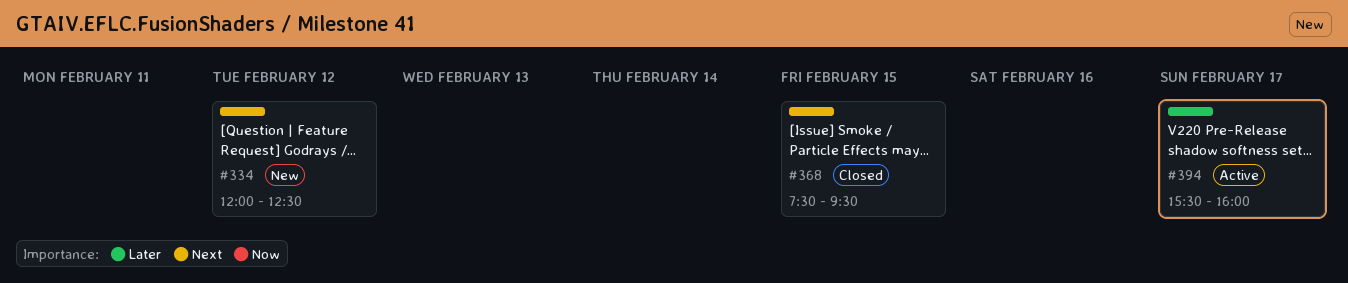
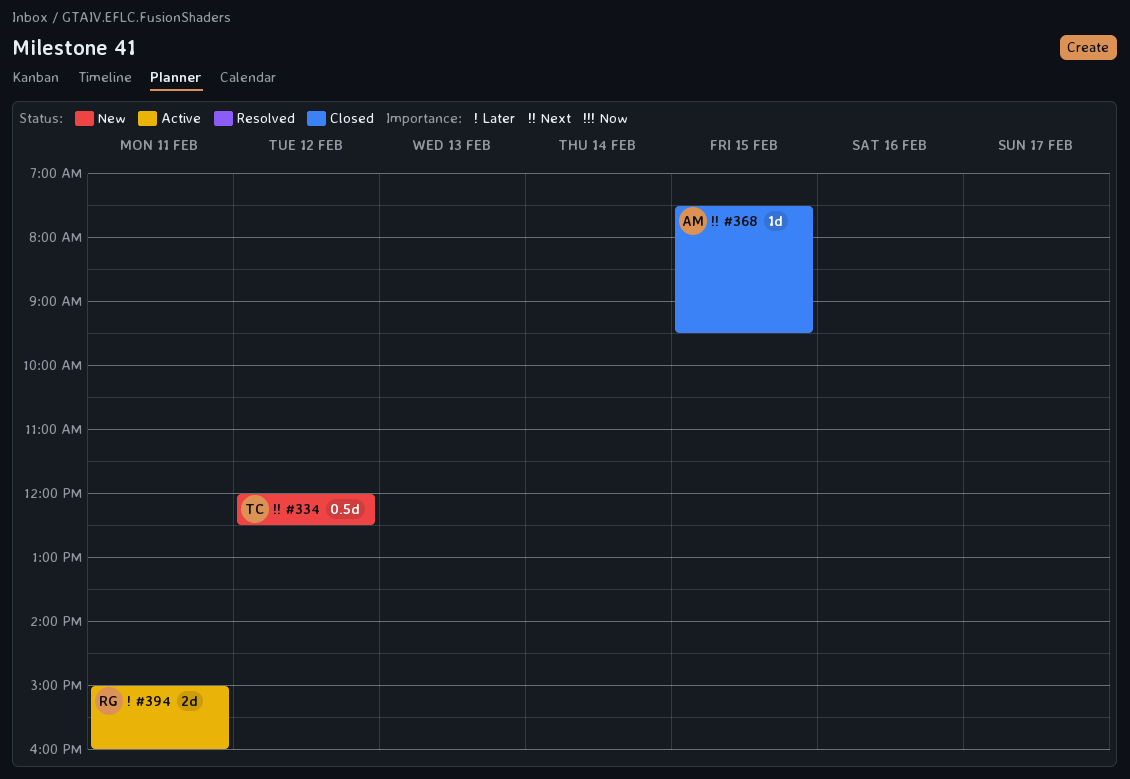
#394, day: Feb 17 -> Feb 11
#394, begins: 15:30 -> 15:00

